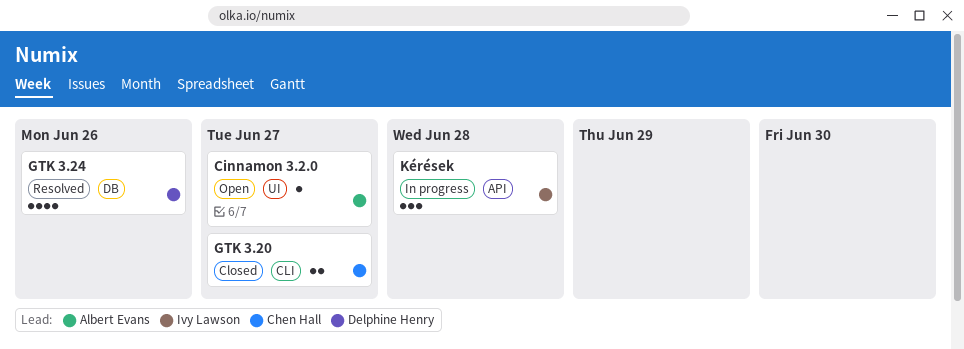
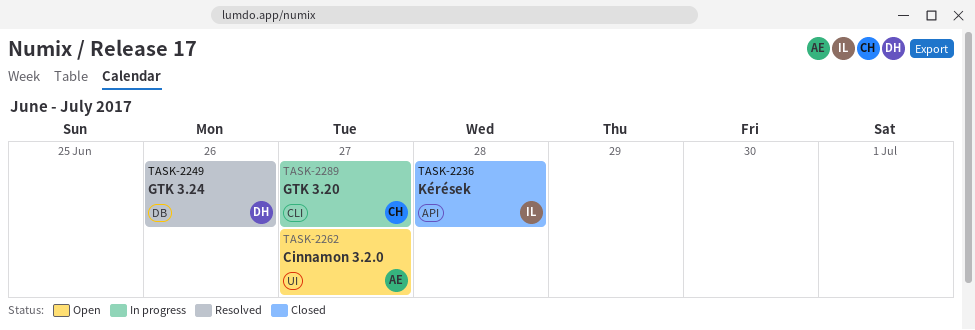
GTK 3.20, status: Closed -> In progress
Kérések, status: In progress -> Closed

